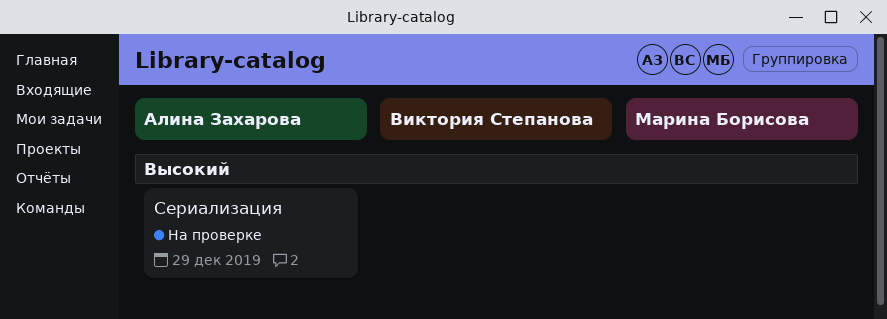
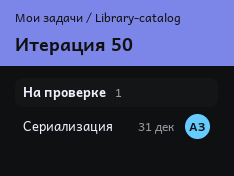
Сериализация, due: Dec 29 -> Dec 31

